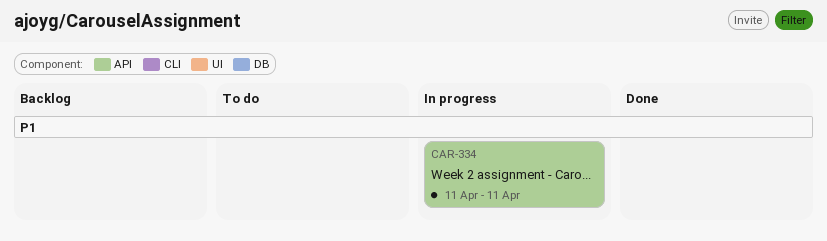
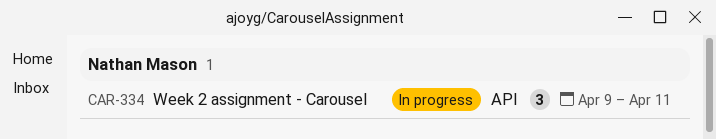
CAR-334, estimate: 1 -> 3
CAR-334, start: Apr 11 -> Apr 9

